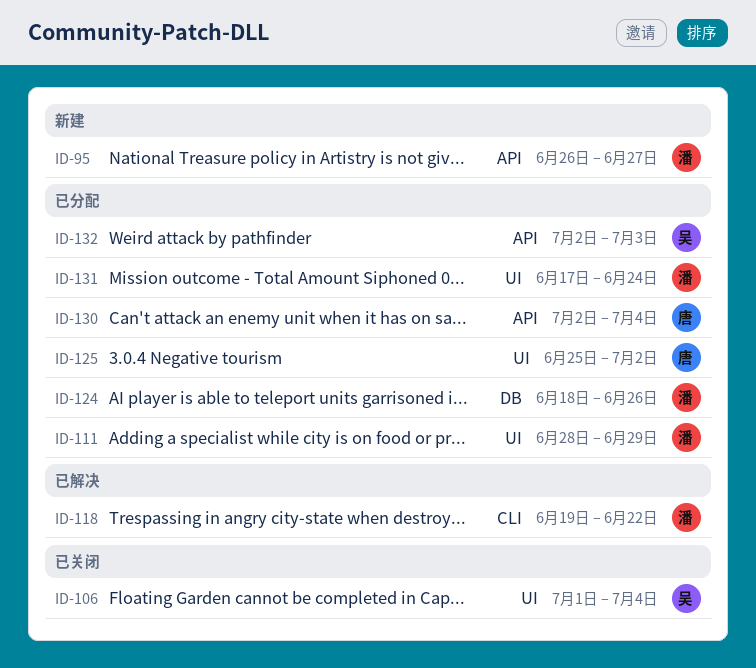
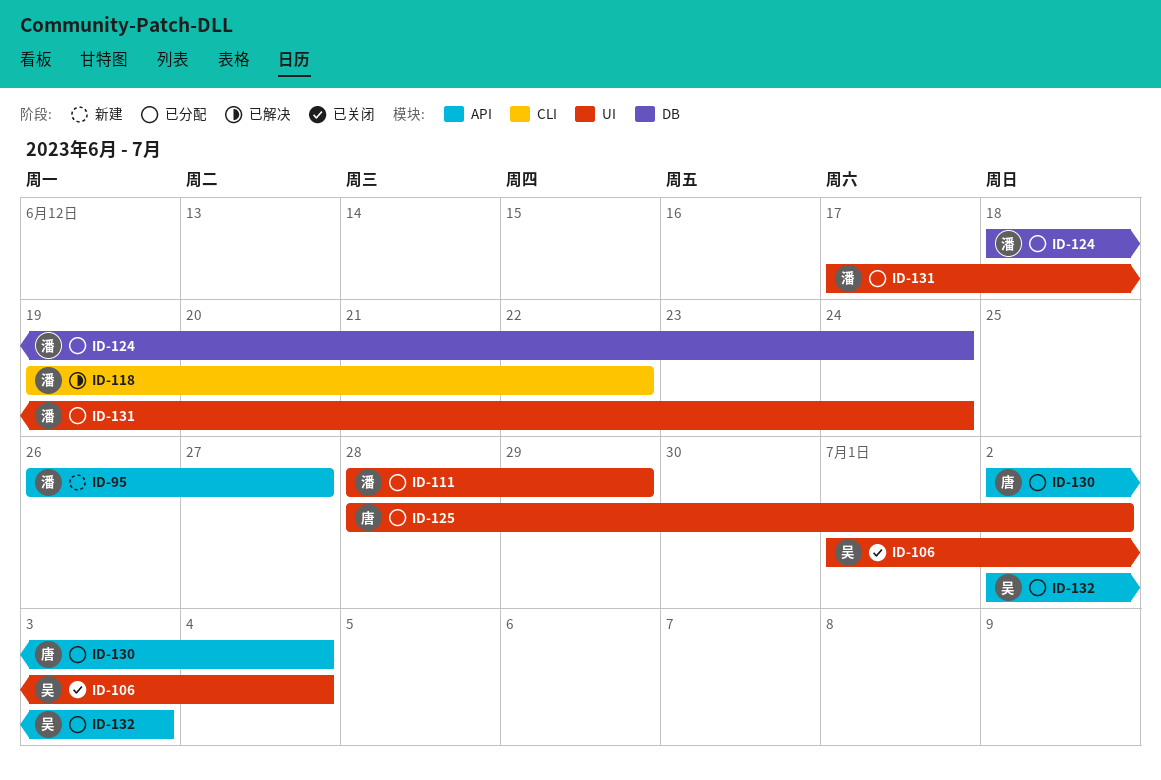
ID-124, due: Jun 26 -> Jun 24
ID-125, start: Jun 25 -> Jun 28

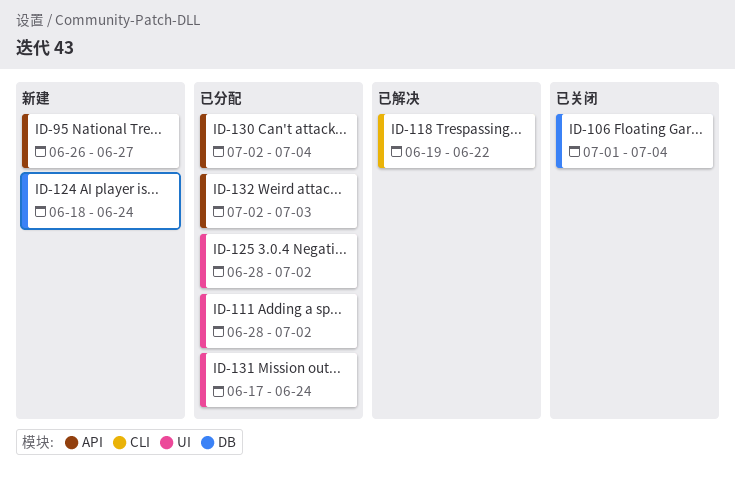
ID-106, label: UI -> DB
ID-111, due: Jun 29 -> Jul 2
ID-124, status: 已分配 -> 新建

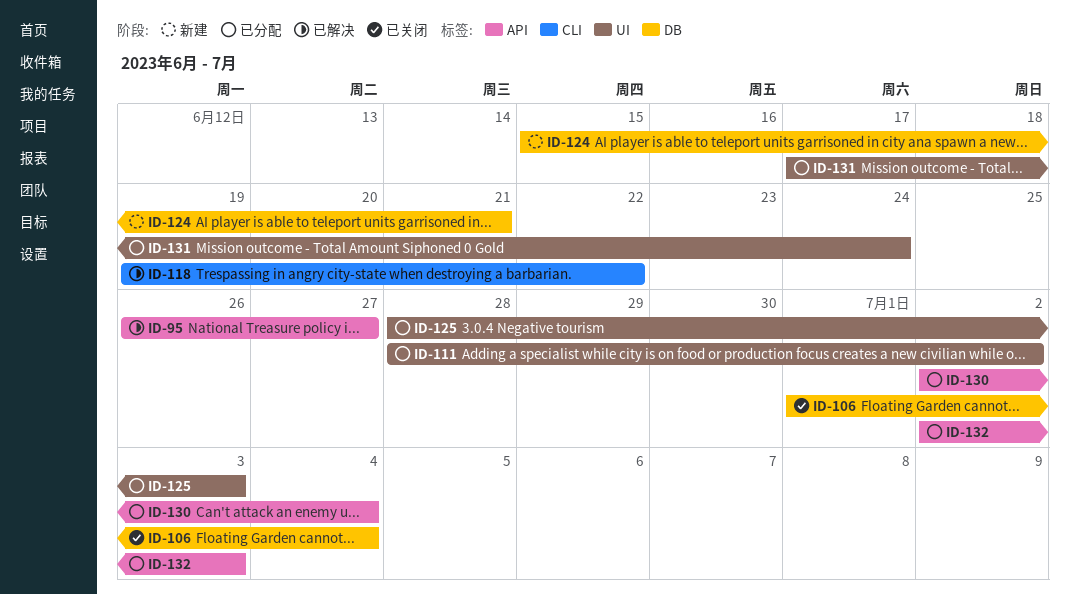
ID-95, status: 新建 -> 已解决
ID-124, start: Jun 18 -> Jun 15
ID-124, due: Jun 24 -> Jun 21
ID-125, due: Jul 2 -> Jul 3

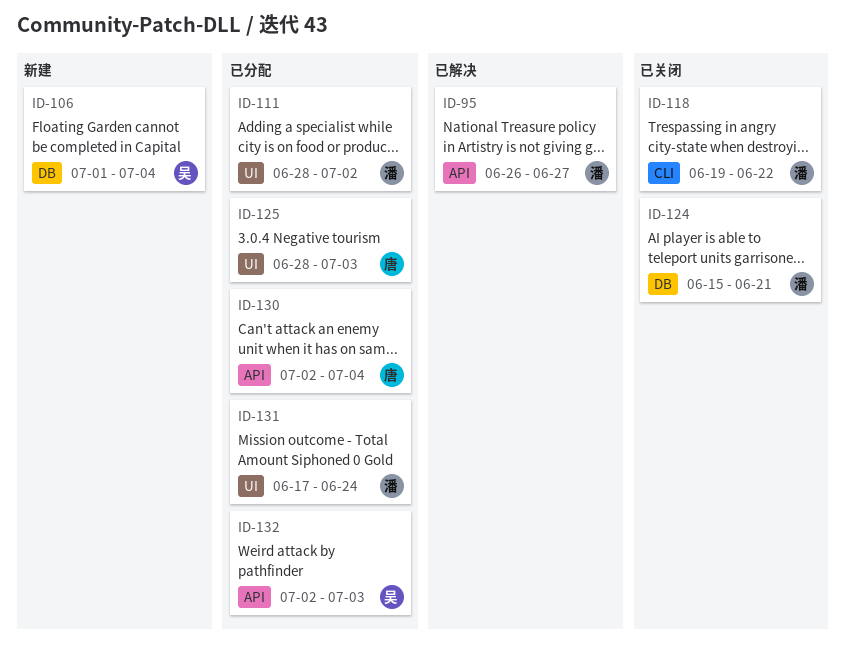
ID-106, status: 已关闭 -> 新建
ID-118, status: 已解决 -> 已关闭
ID-124, status: 新建 -> 已关闭

